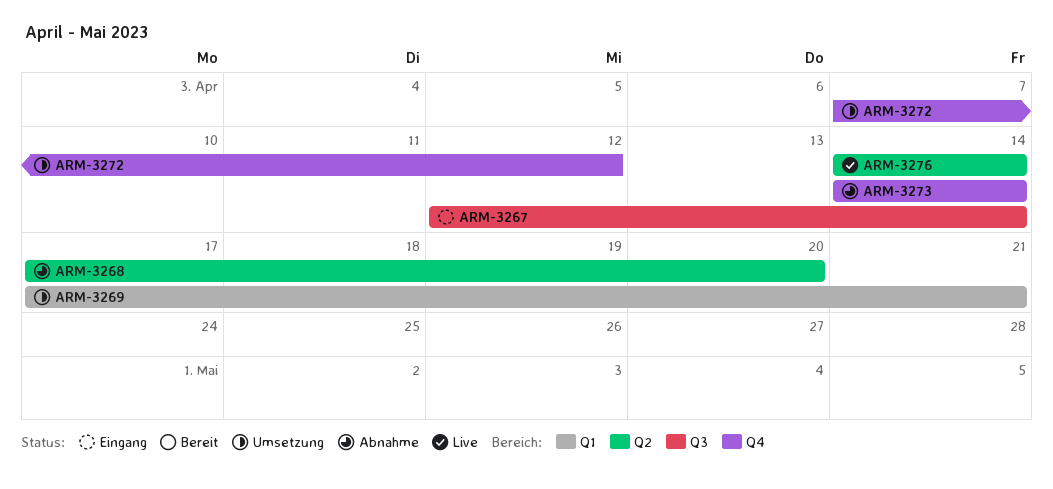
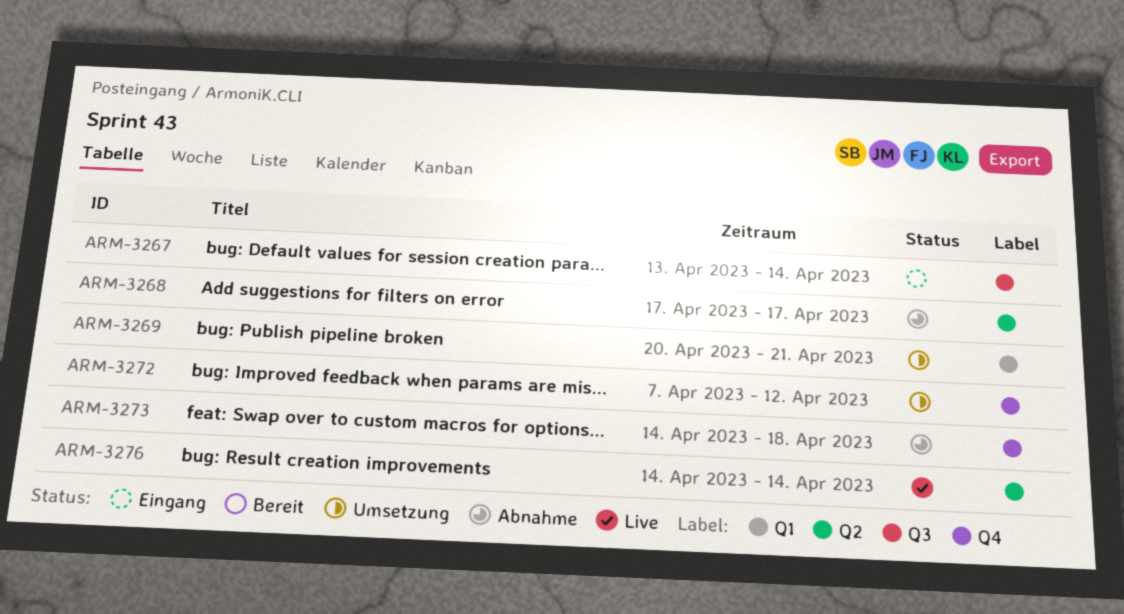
ARM-3267, start: Apr 12 -> Apr 13
ARM-3268, due: Apr 20 -> Apr 17
ARM-3269, start: Apr 17 -> Apr 20
ARM-3273, due: Apr 14 -> Apr 18

